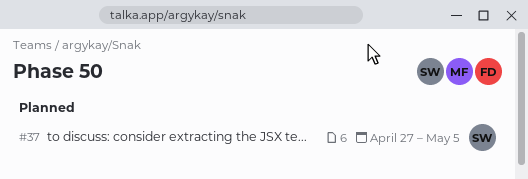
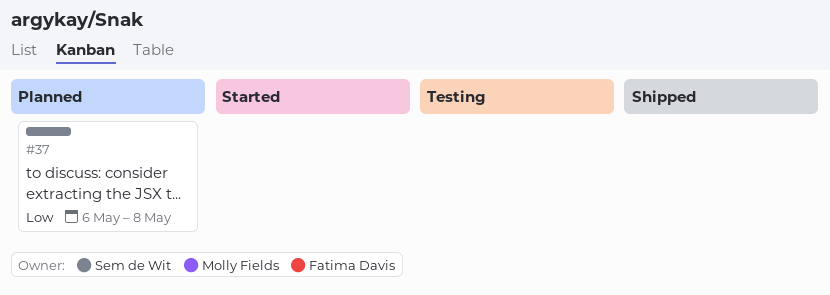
#37, start: Apr 27 -> May 6
#37, due: May 5 -> May 8

